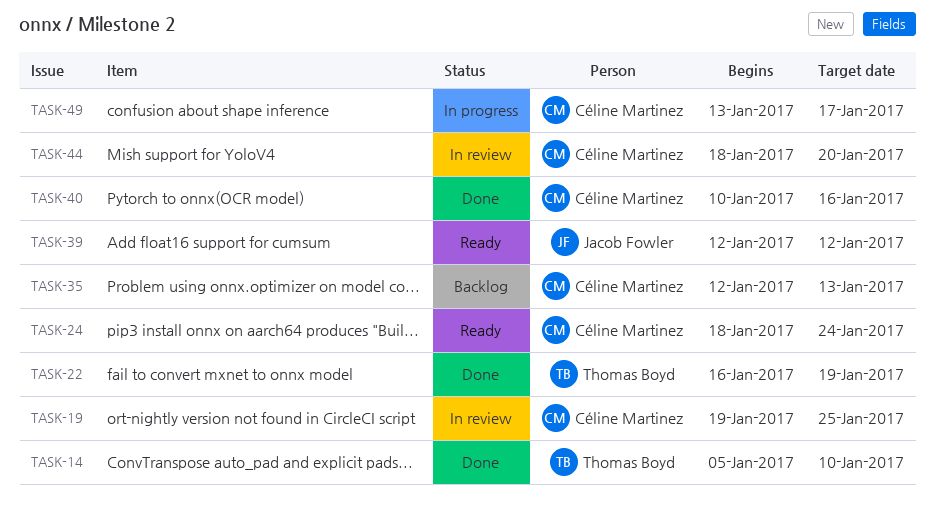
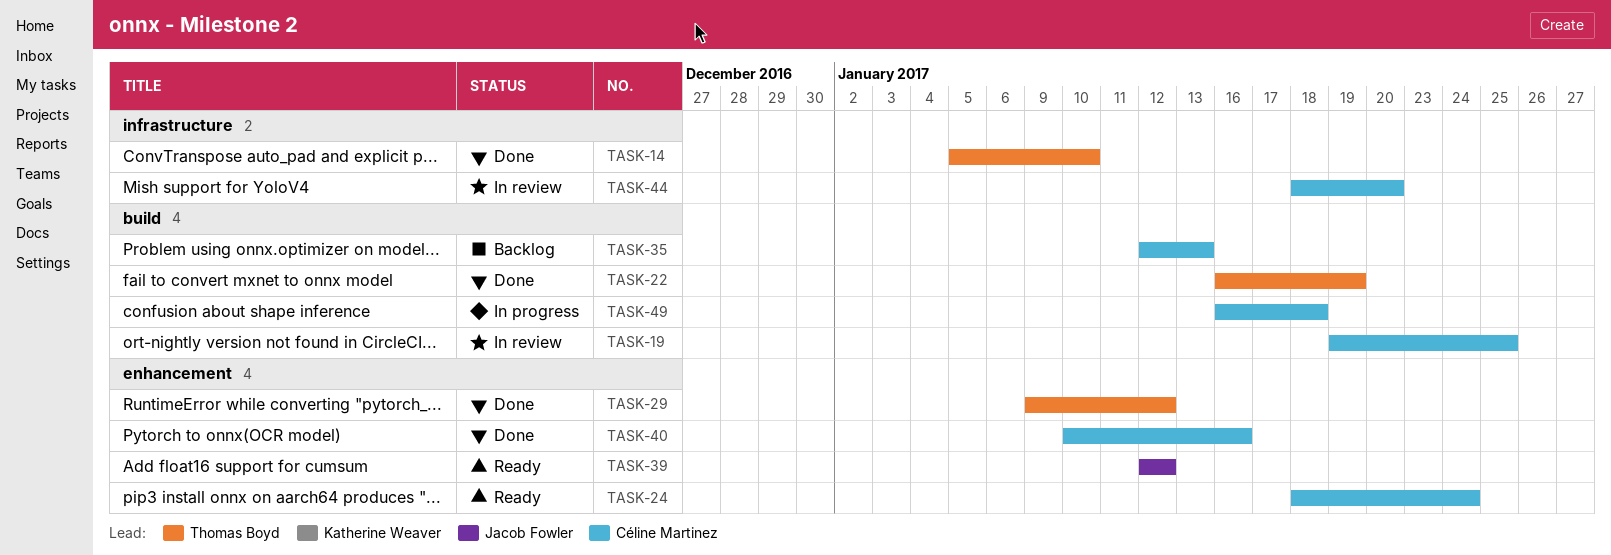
TASK-29: none -> present
TASK-49, start: Jan 13 -> Jan 16
TASK-49, due: Jan 17 -> Jan 18

